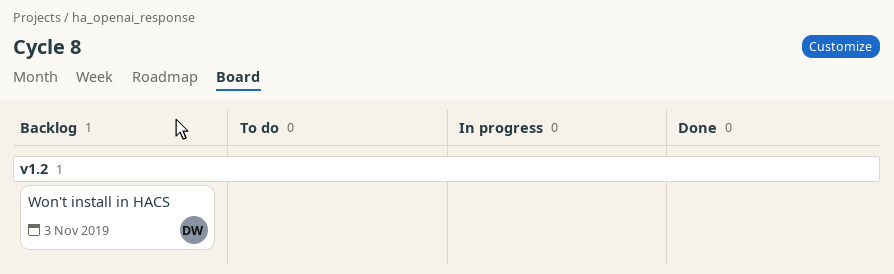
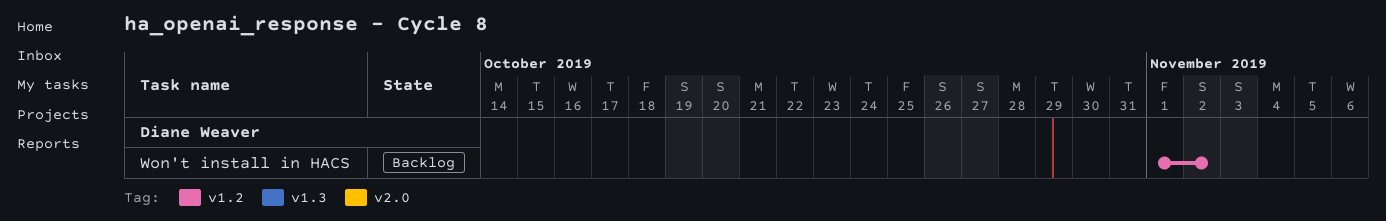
Won't install in HACS, due: Nov 3 -> Nov 2

